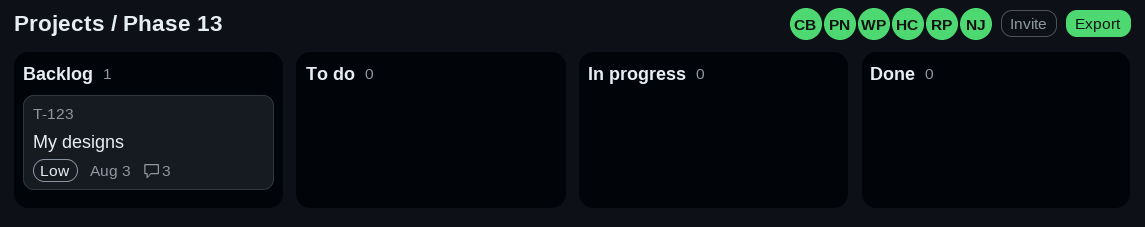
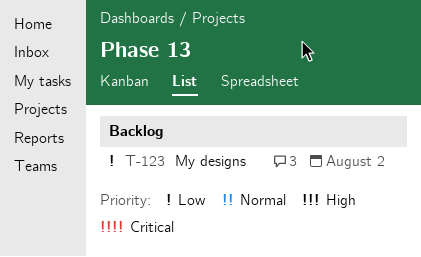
T-123, due: Aug 3 -> Aug 2

